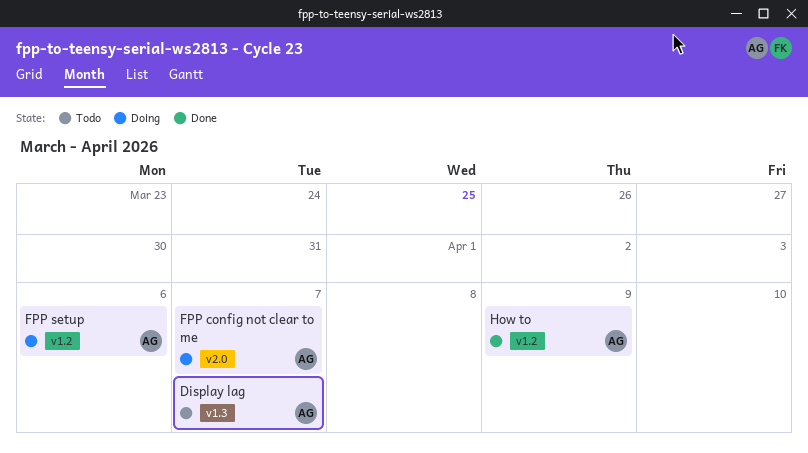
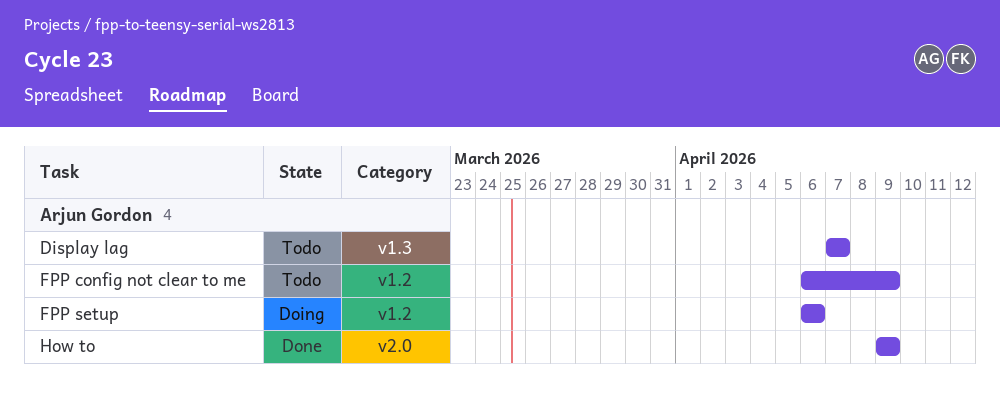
FPP config not clear to me, status: Doing -> Todo
FPP config not clear to me, label: v2.0 -> v1.2
FPP config not clear to me, due: Apr 7 -> Apr 9
How to, label: v1.2 -> v2.0

